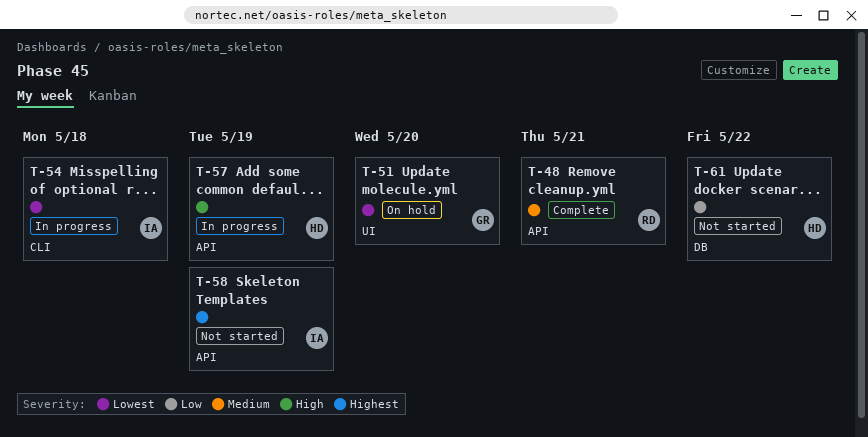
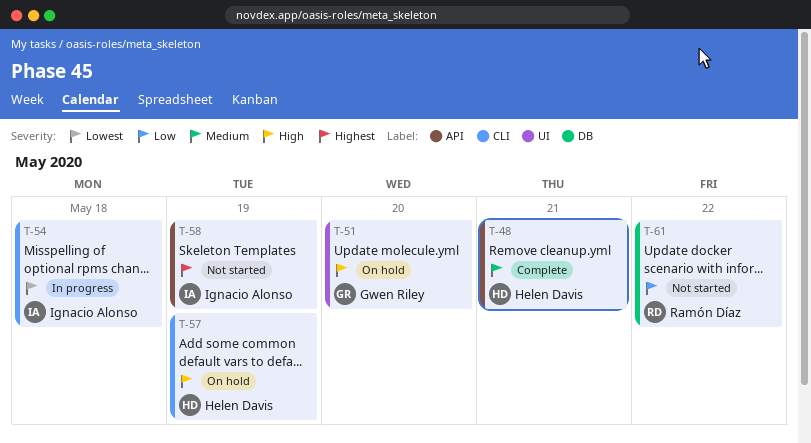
T-48, owner: Ramón Díaz -> Helen Davis
T-51, priority: Lowest -> High
T-57, status: In progress -> On hold
T-57, label: API -> CLI
T-61, owner: Helen Davis -> Ramón Díaz

